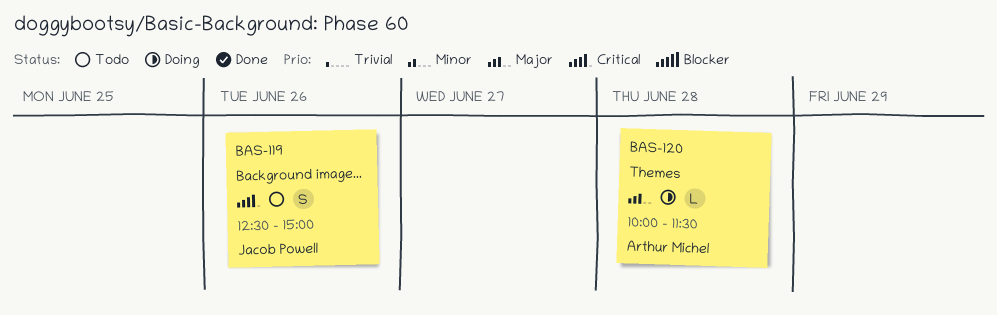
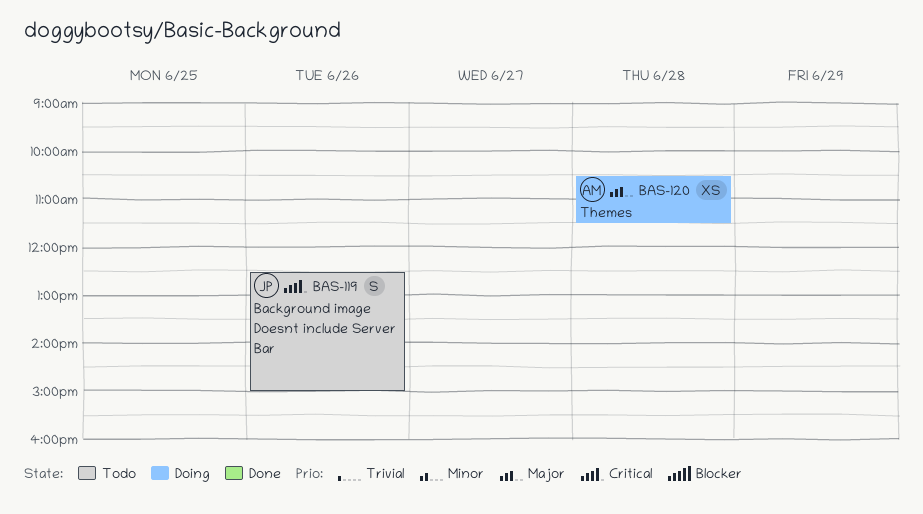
BAS-120, estimate: L -> XS
BAS-120, begins: 10:00 -> 10:30

